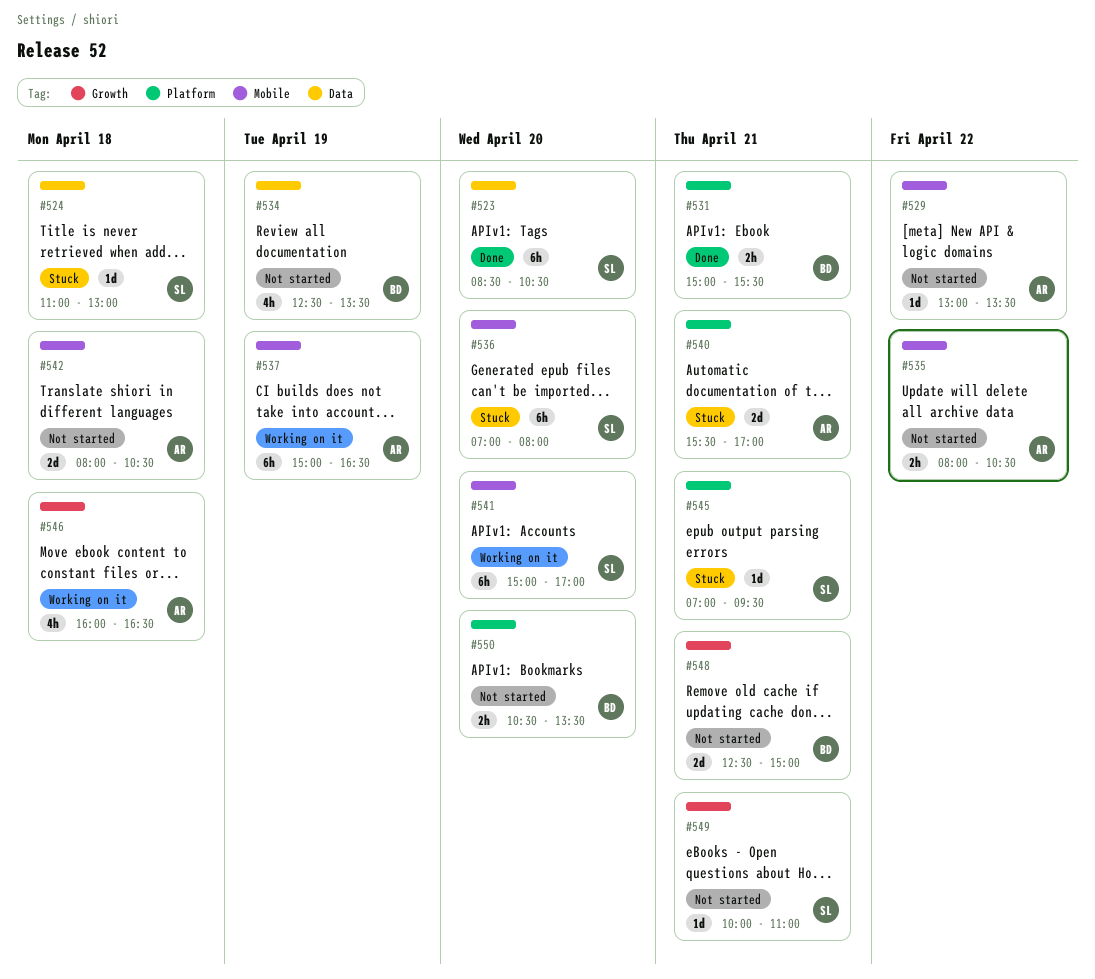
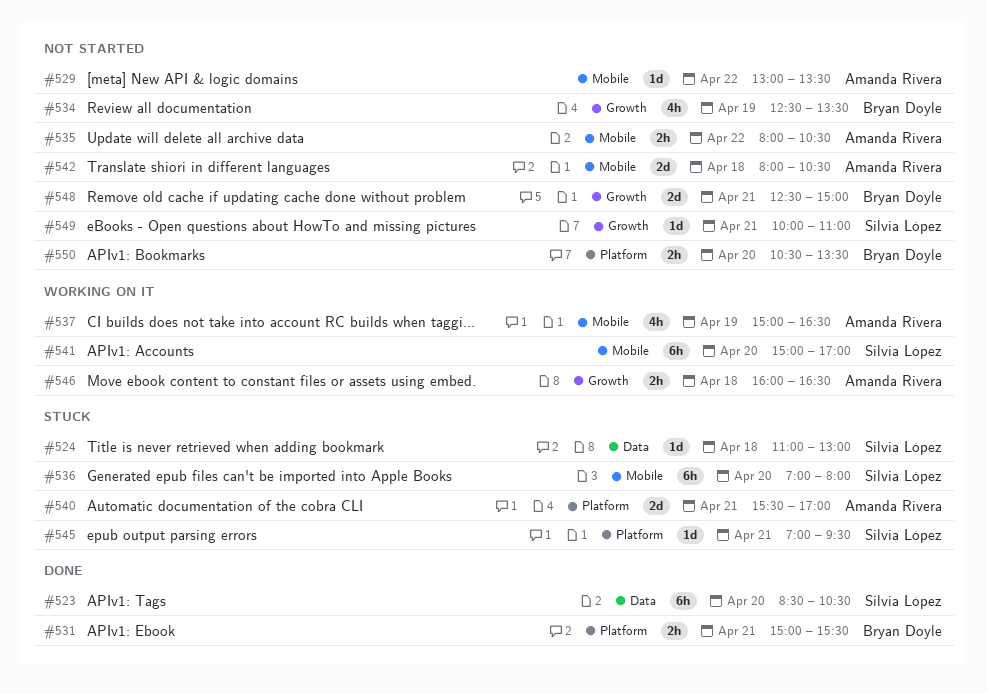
#534, label: Data -> Growth
#537, estimate: 6h -> 4h
#546, estimate: 4h -> 2h

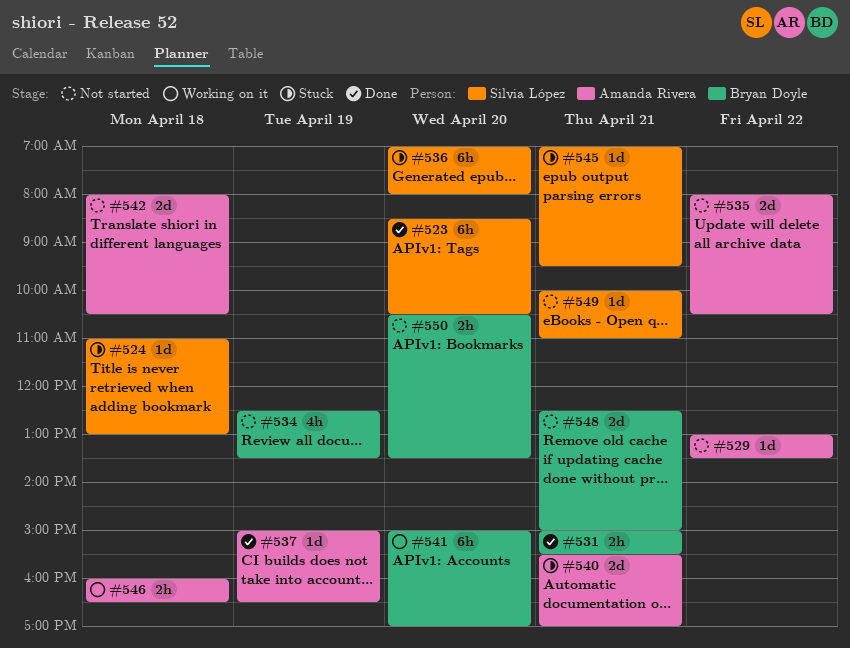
#535, estimate: 2h -> 2d
#537, status: Working on it -> Done
#537, estimate: 4h -> 1d
#541, owner: Silvia López -> Bryan Doyle

